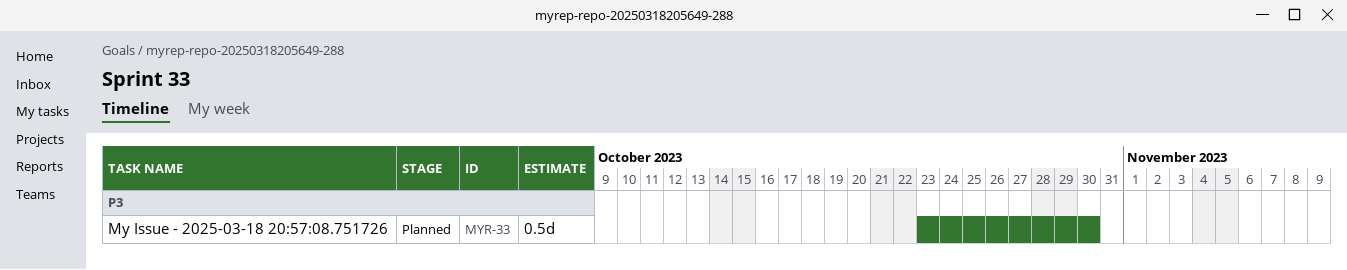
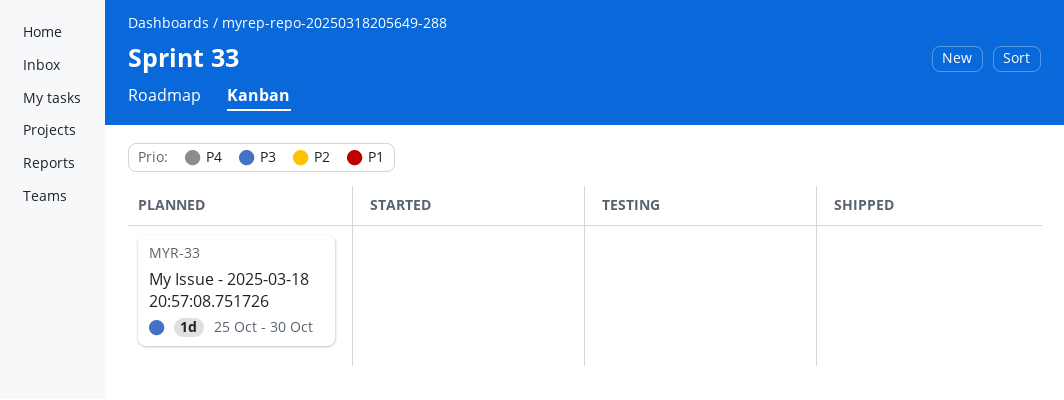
MYR-33, estimate: 0.5d -> 1d
MYR-33, start: Oct 23 -> Oct 25

